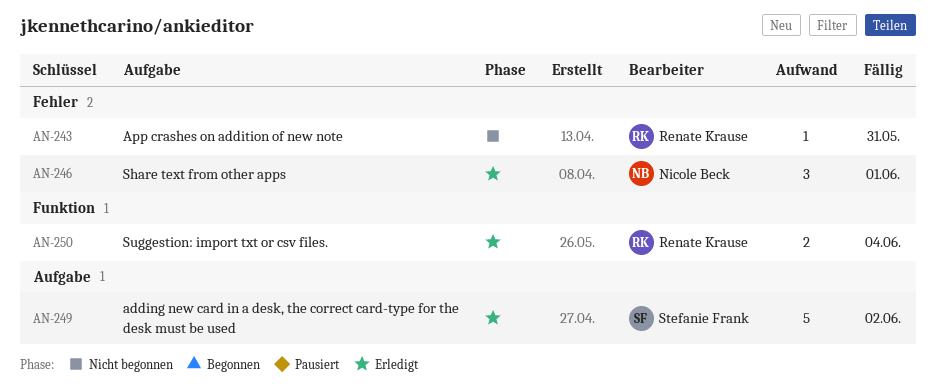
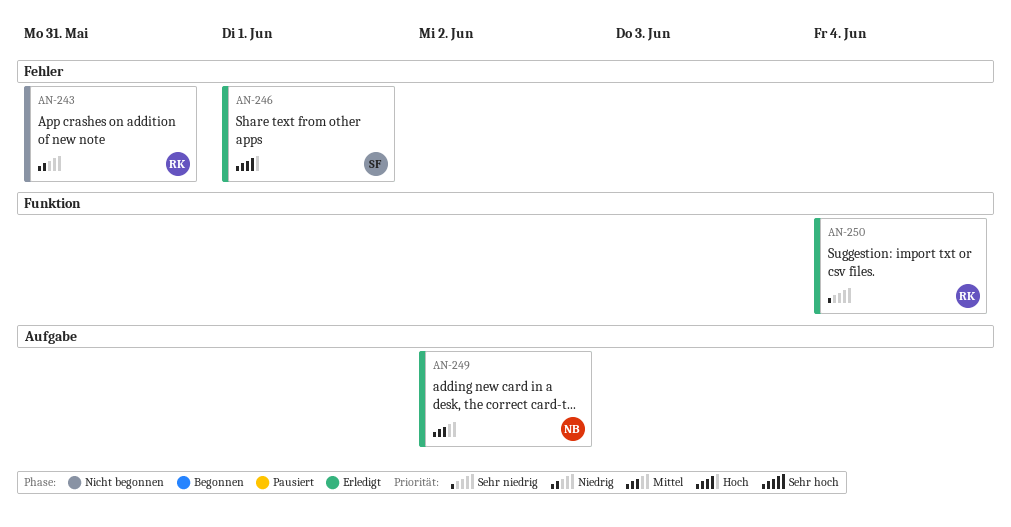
AN-246, owner: Nicole Beck -> Stefanie Frank
AN-249, owner: Stefanie Frank -> Nicole Beck

